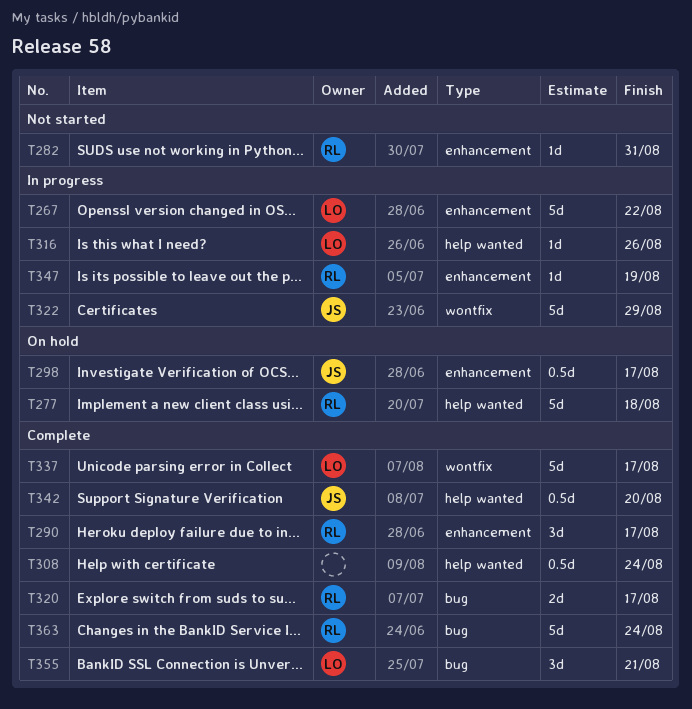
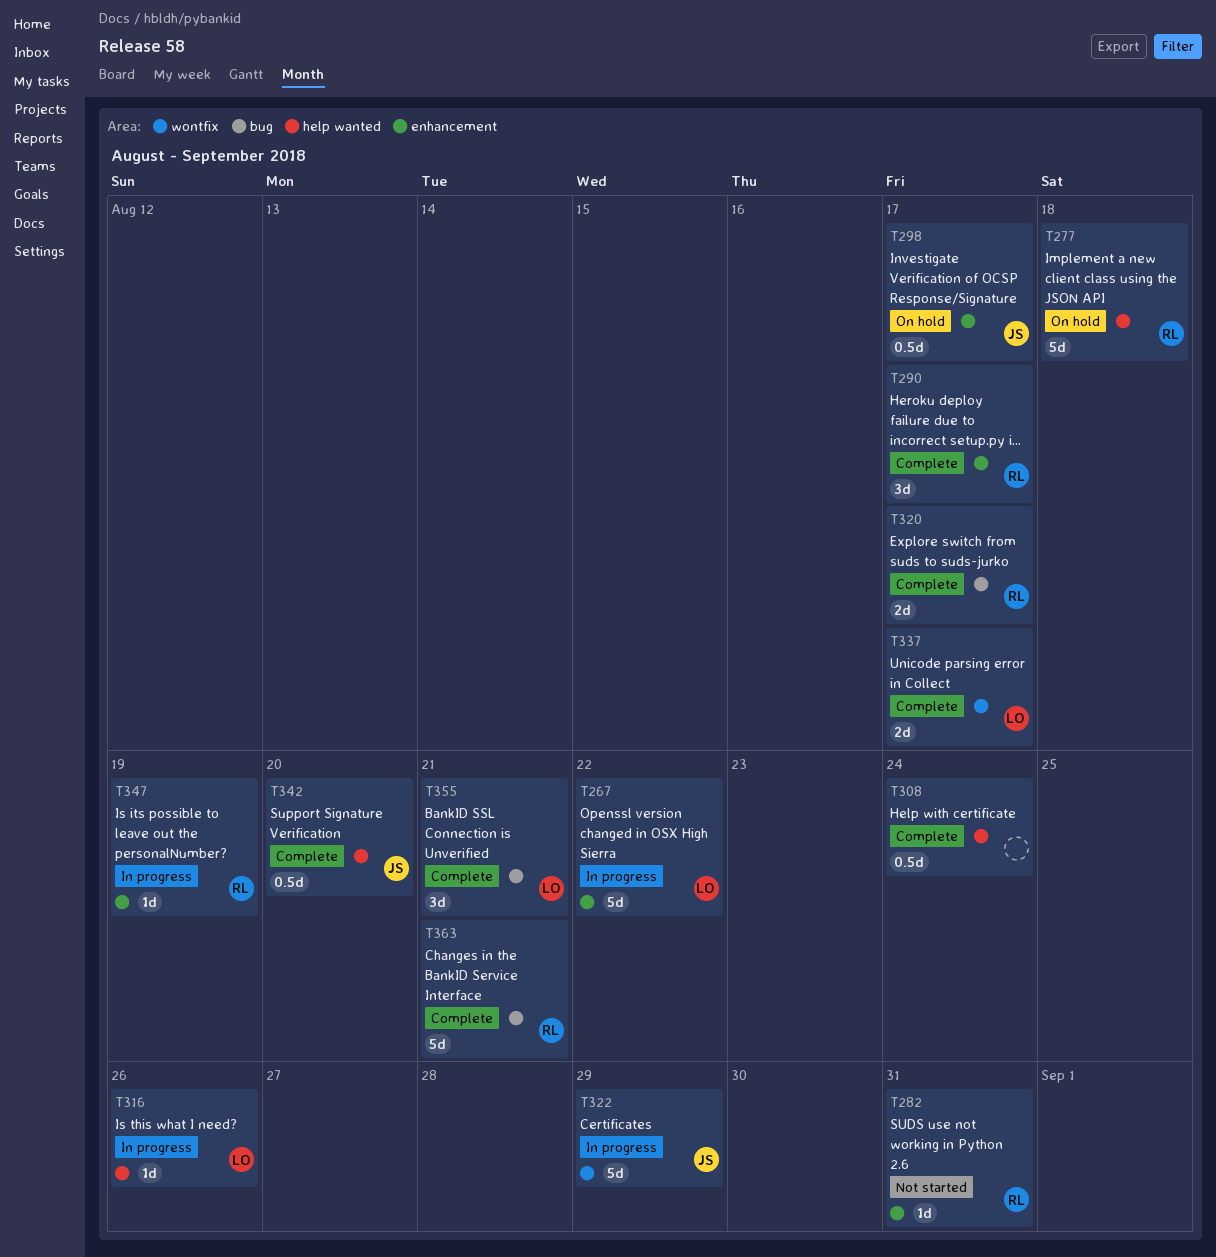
T337, estimate: 5d -> 2d
T363, due: Aug 24 -> Aug 21

